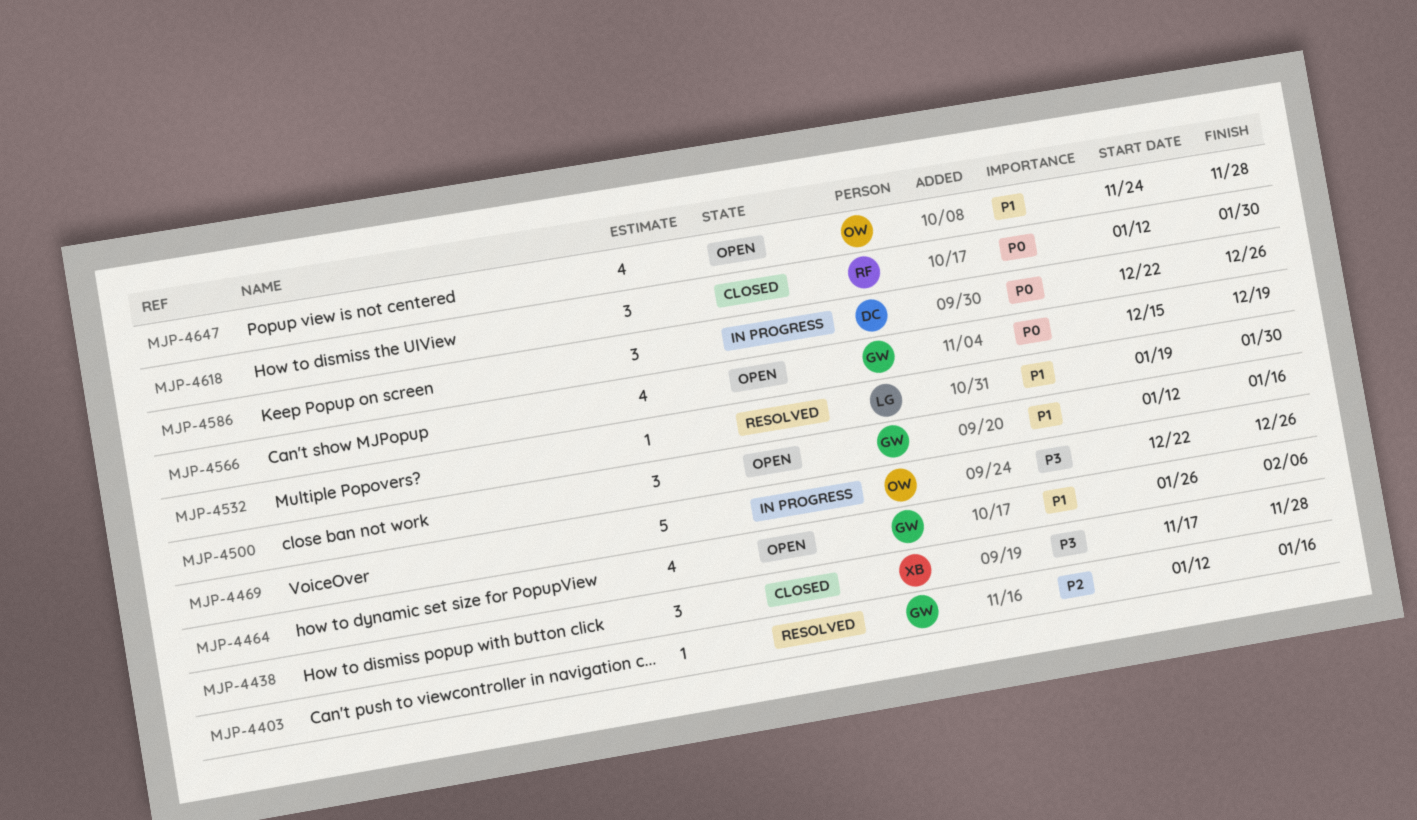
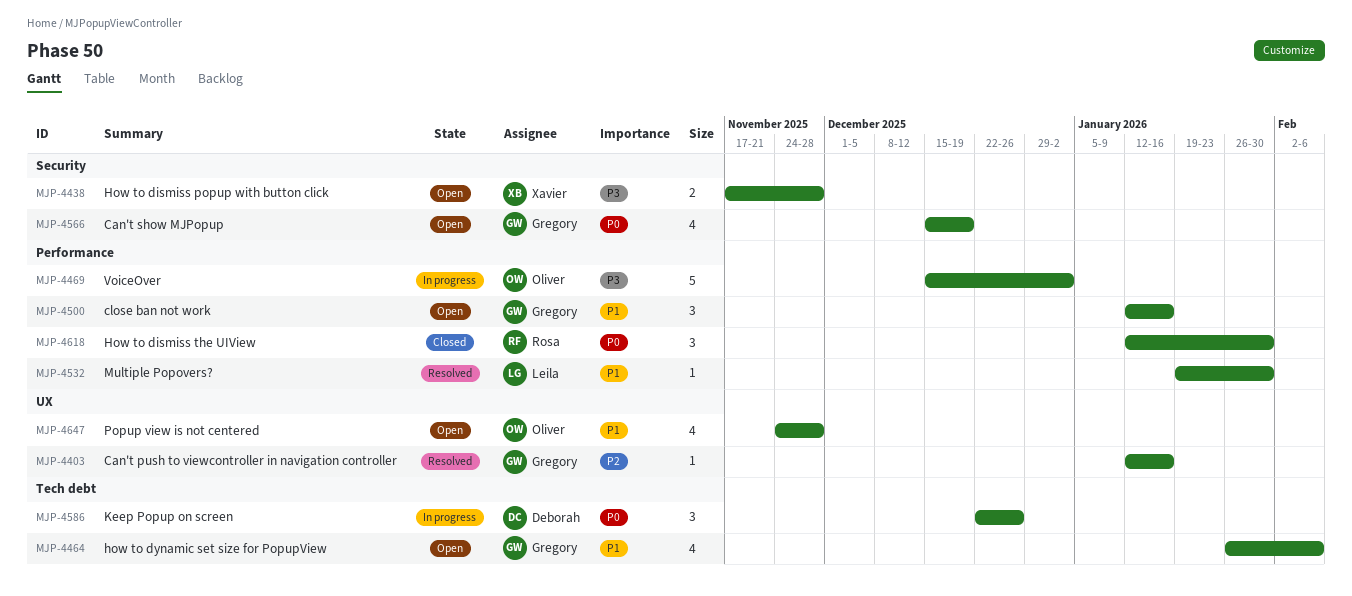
MJP-4438, status: Closed -> Open
MJP-4438, estimate: 3 -> 2
MJP-4469, start: Dec 22 -> Dec 15
MJP-4469, due: Dec 26 -> Jan 2

